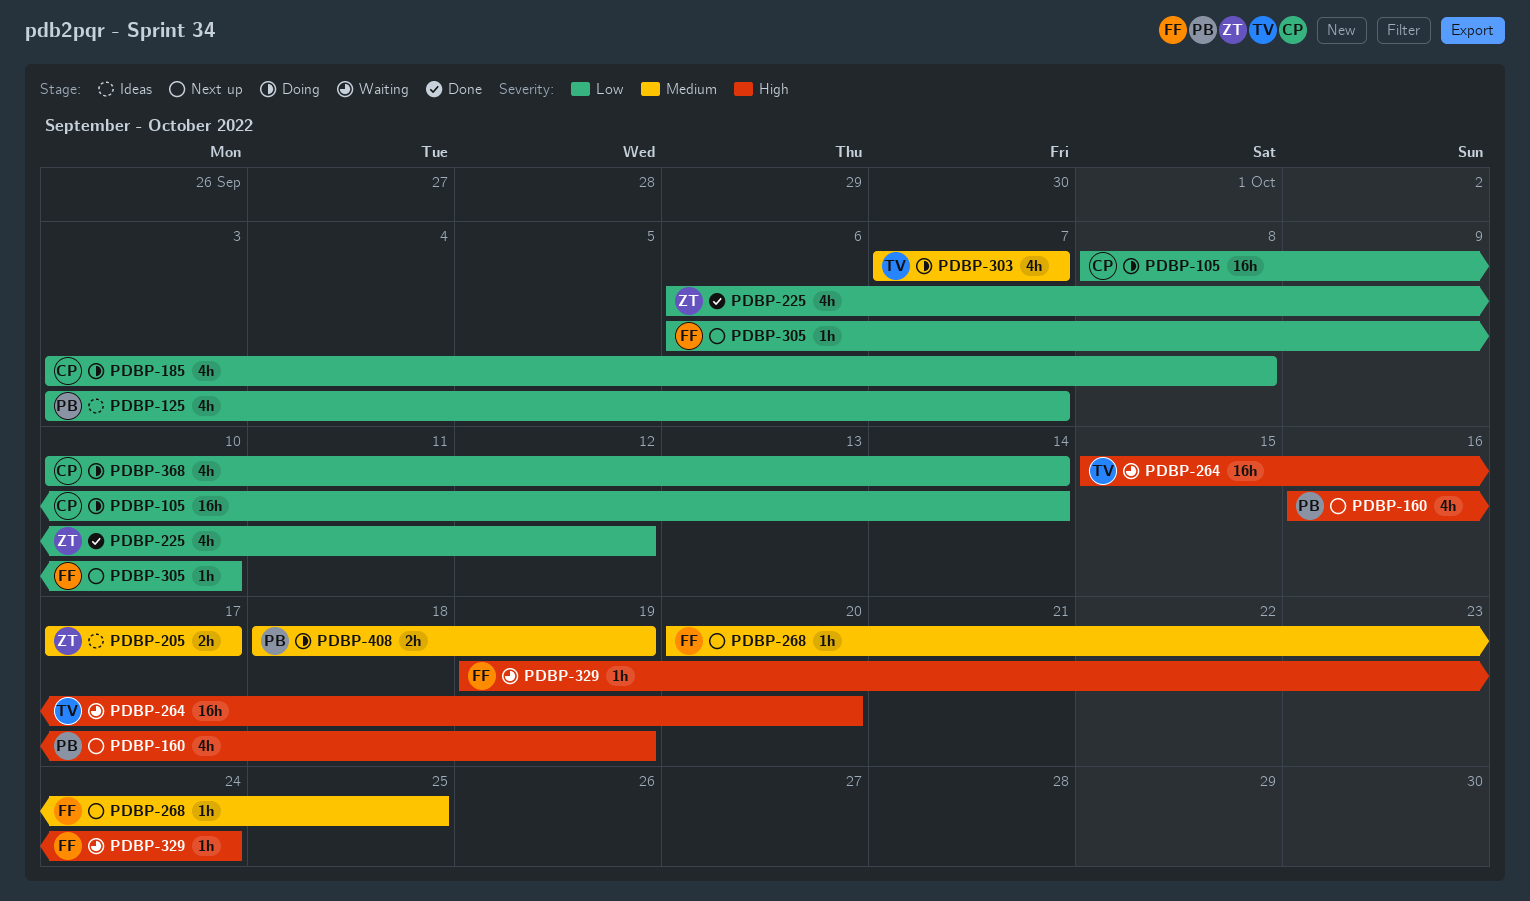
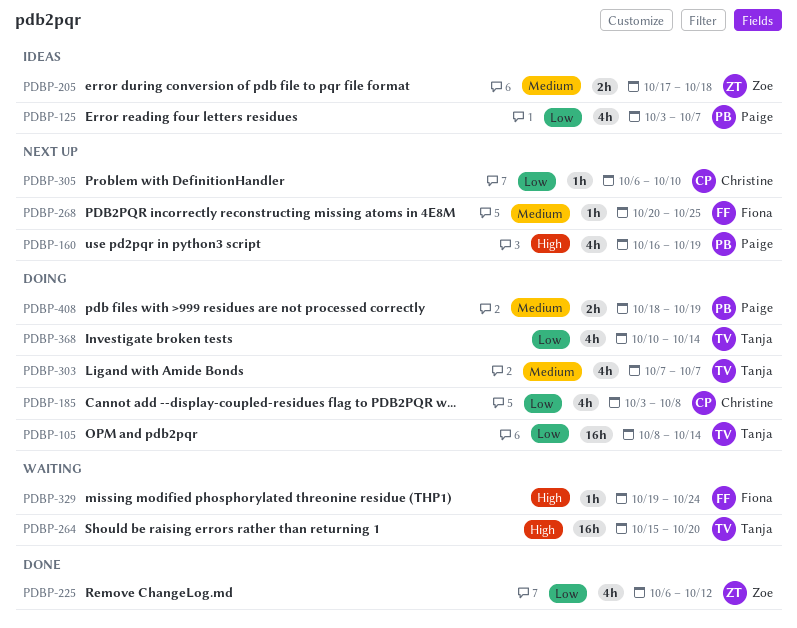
PDBP-105, owner: Christine -> Tanja
PDBP-205, due: Oct 17 -> Oct 18
PDBP-305, owner: Fiona -> Christine
PDBP-368, owner: Christine -> Tanja

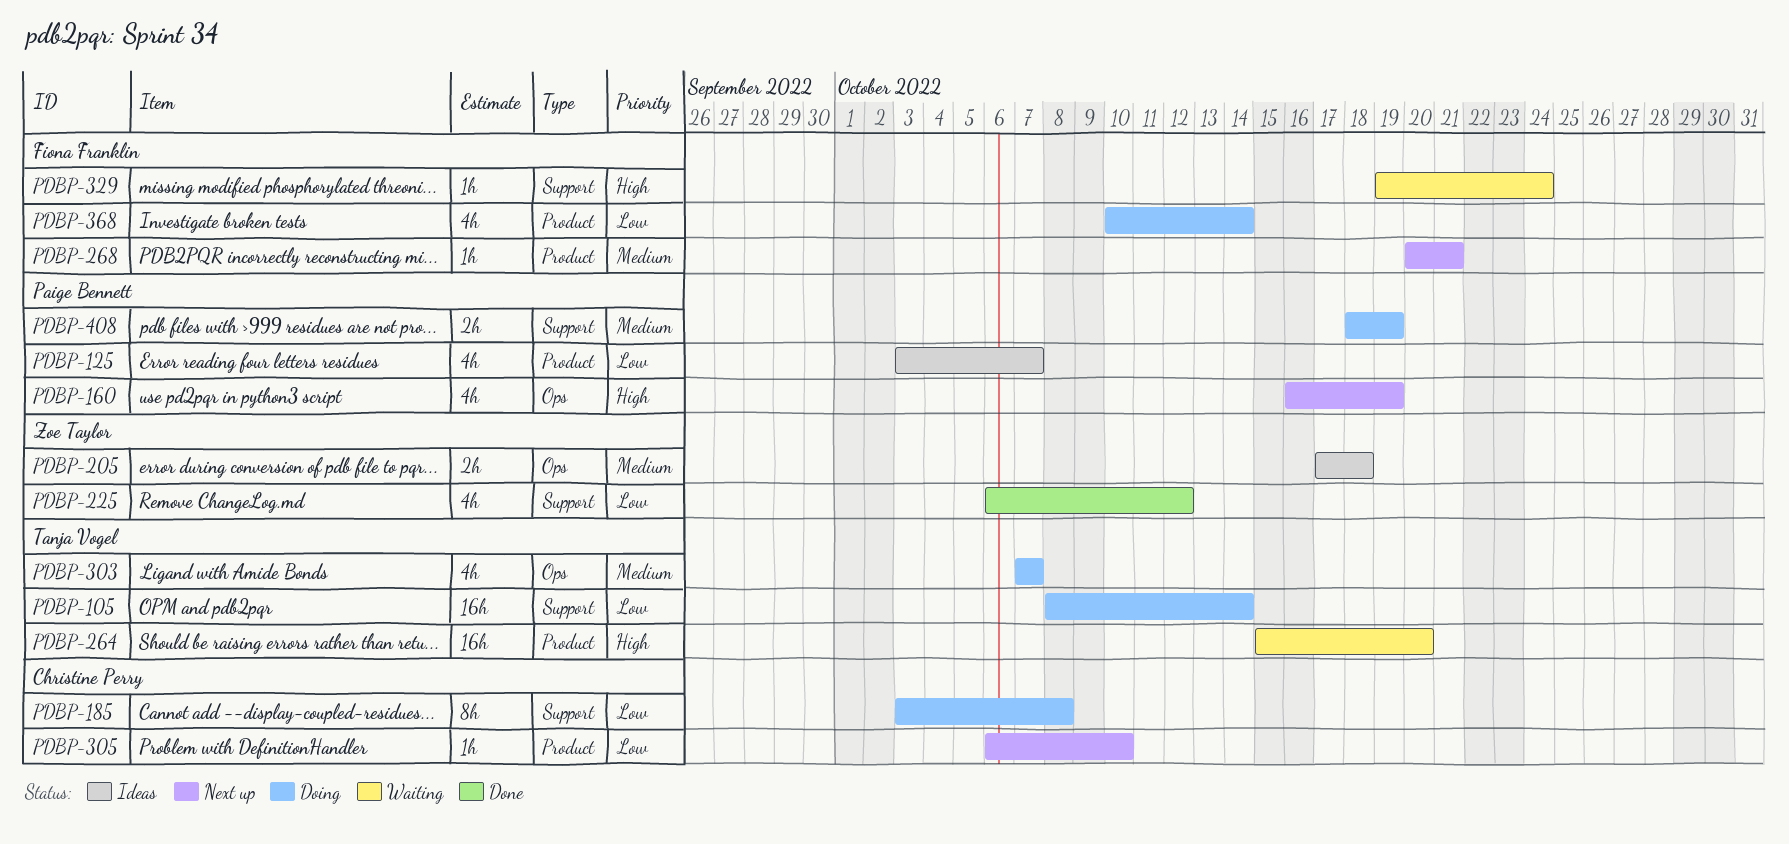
PDBP-185, estimate: 4h -> 8h
PDBP-268, due: Oct 25 -> Oct 21
PDBP-368, owner: Tanja Vogel -> Fiona Franklin

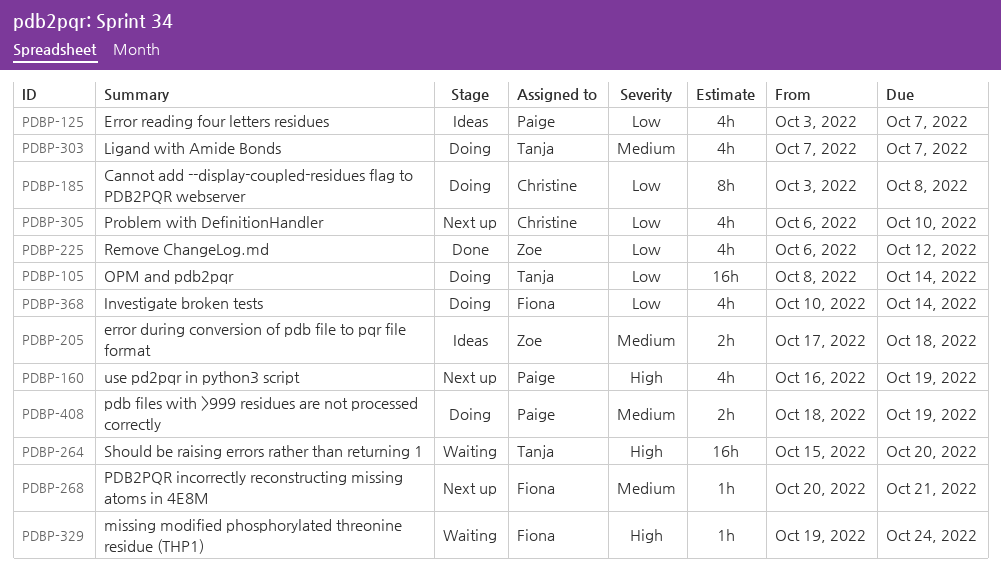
PDBP-305, estimate: 1h -> 4h

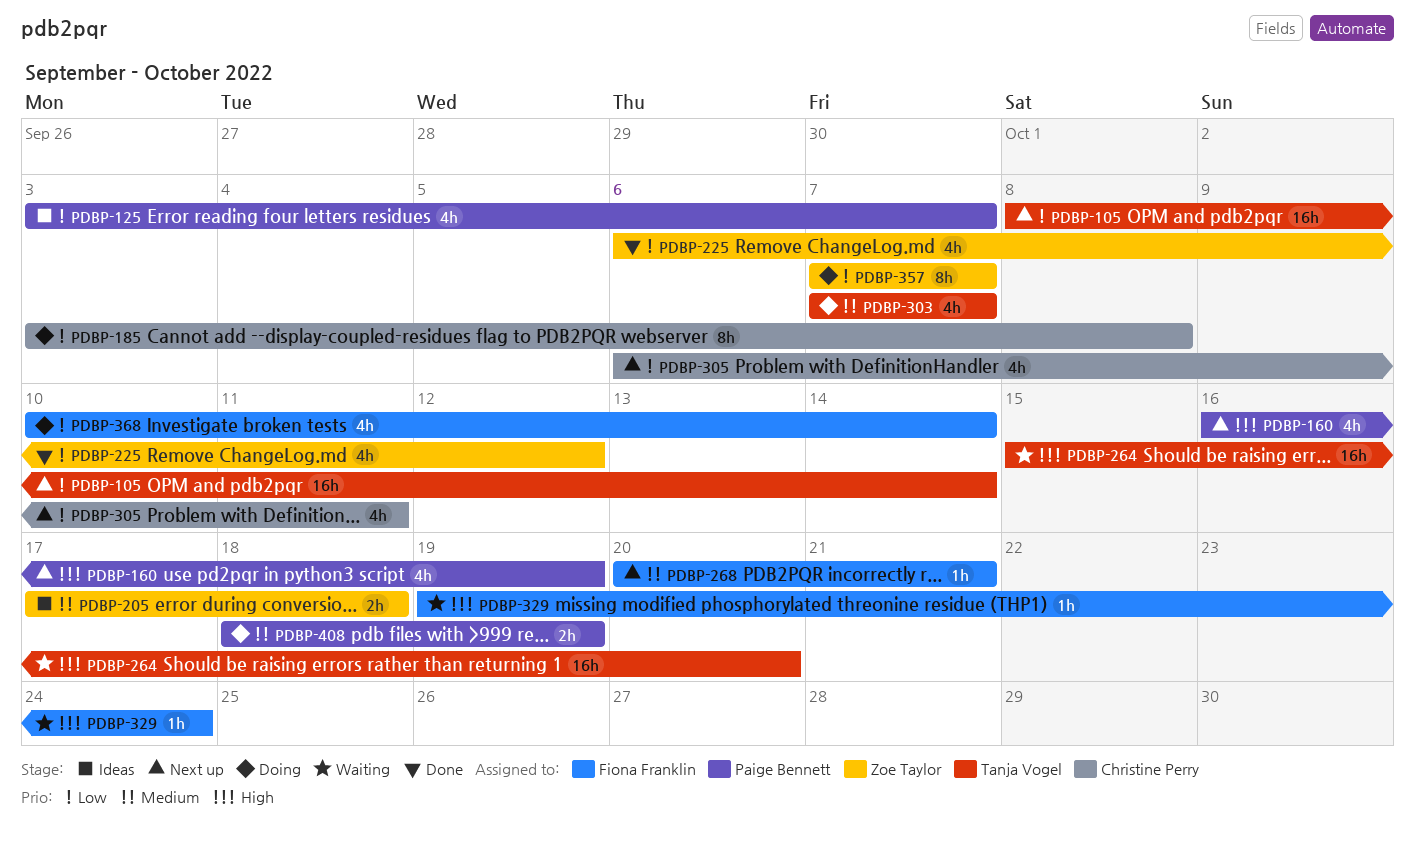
PDBP-105, status: Doing -> Next up
PDBP-305, due: Oct 10 -> Oct 11
PDBP-357: none -> present

